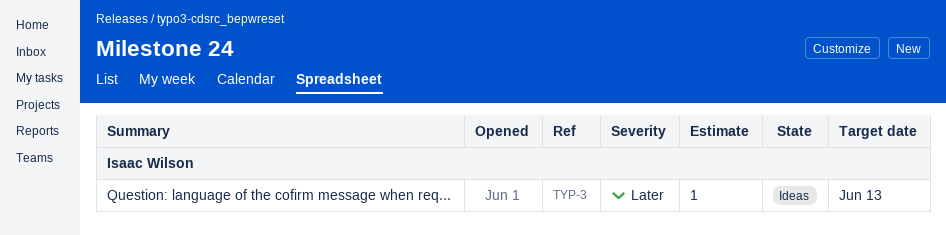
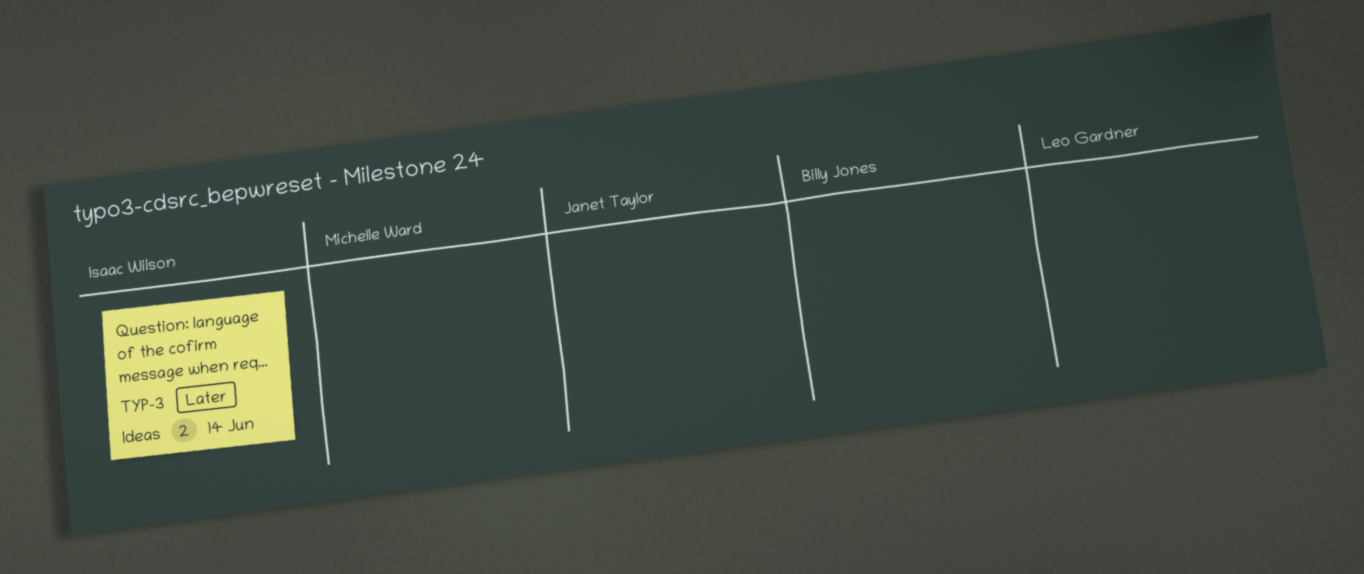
TYP-3, estimate: 1 -> 2
TYP-3, due: Jun 13 -> Jun 14

